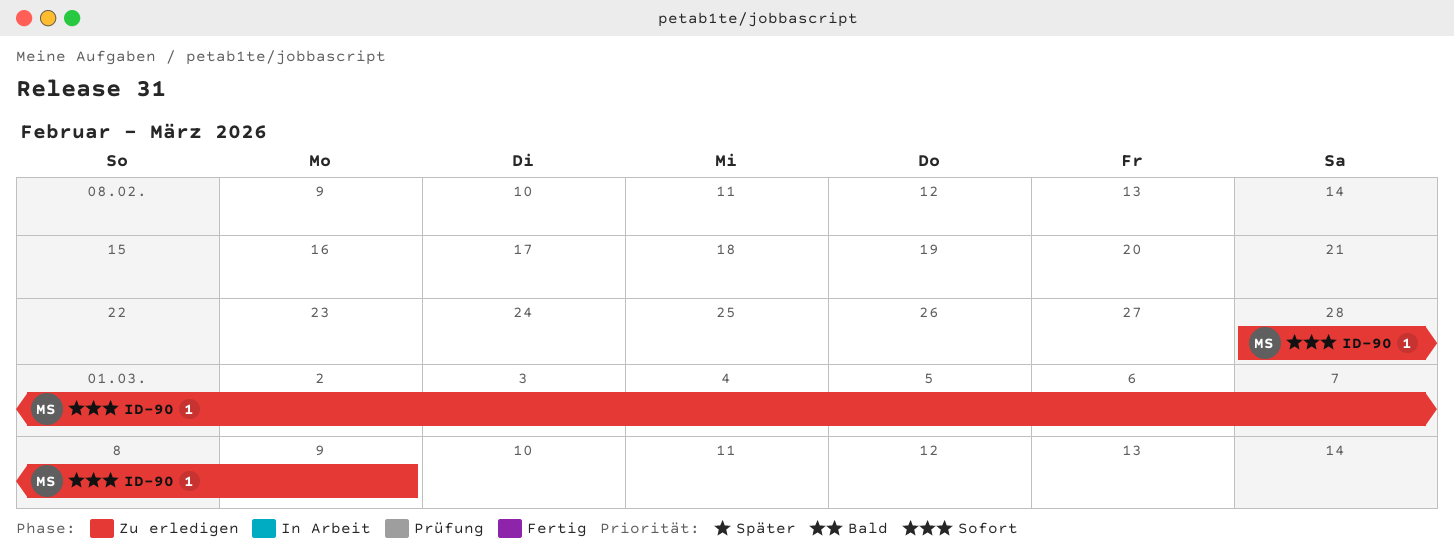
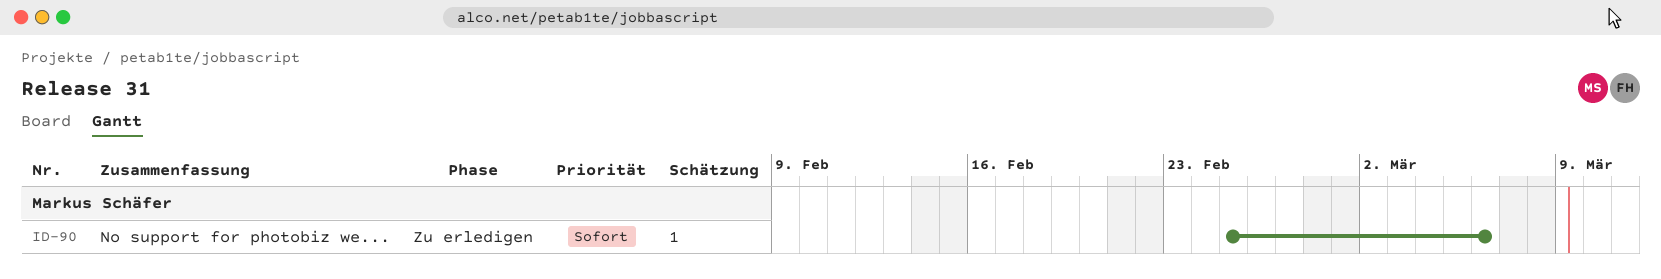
ID-90, start: Feb 28 -> Feb 25
ID-90, due: Mar 9 -> Mar 6

